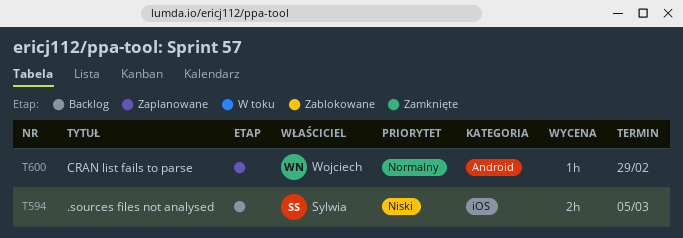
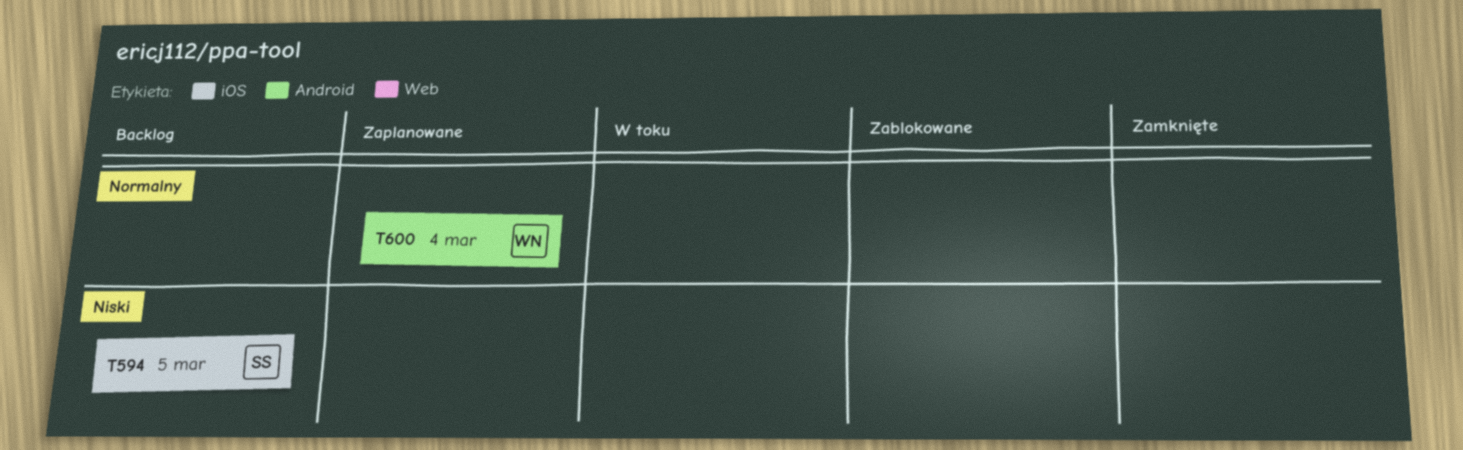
T600, due: Feb 29 -> Mar 4

